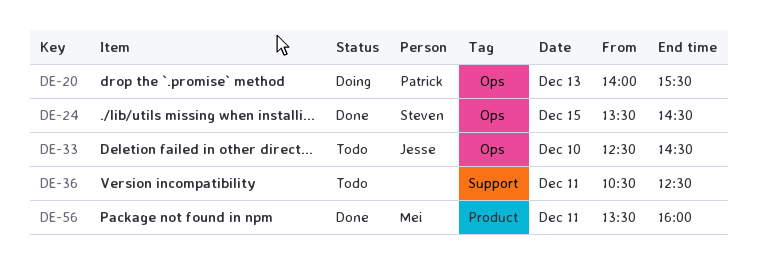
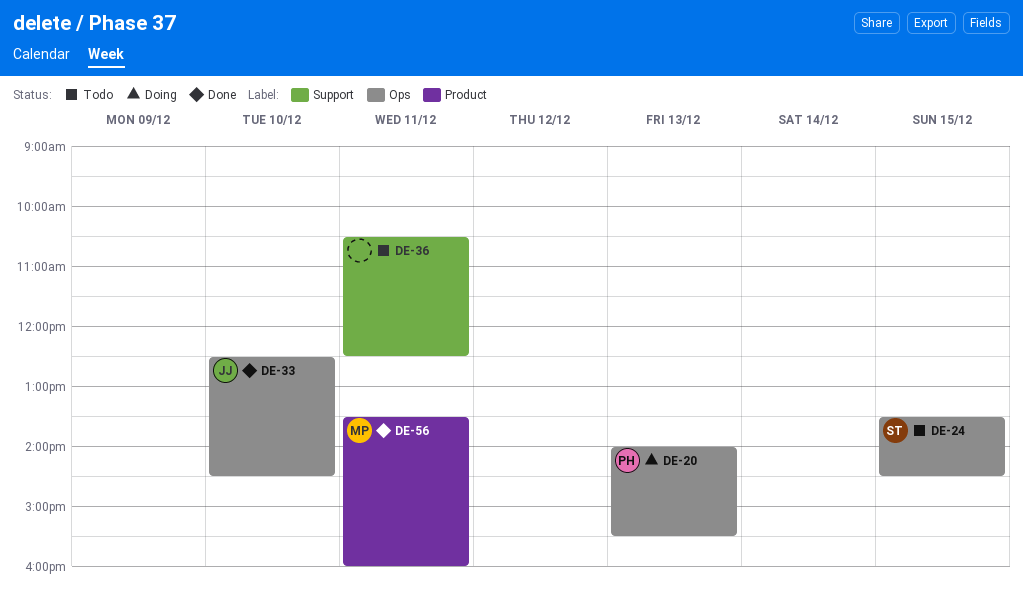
DE-24, status: Done -> Todo
DE-33, status: Todo -> Done

